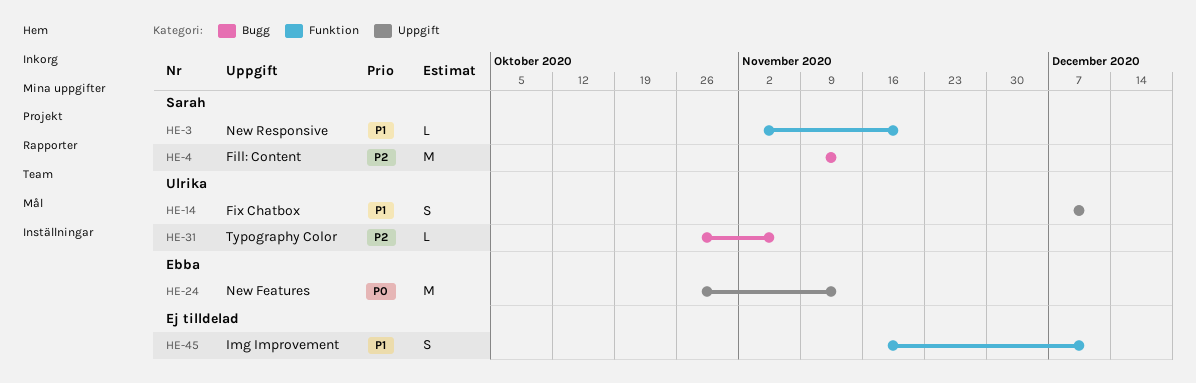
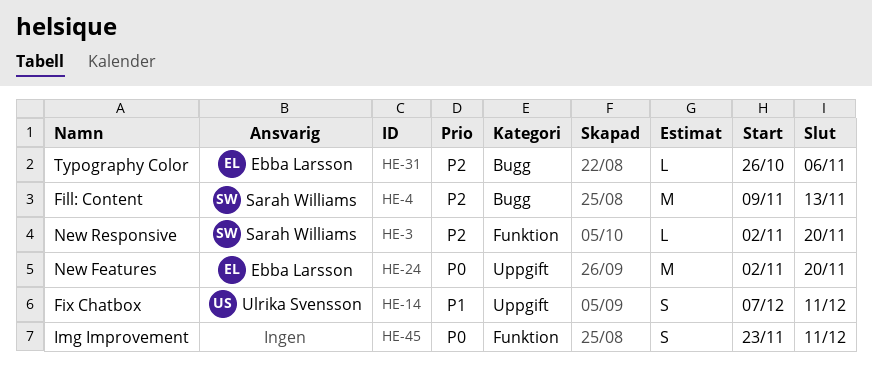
HE-3, priority: P1 -> P2
HE-24, start: Oct 26 -> Nov 2
HE-24, due: Nov 13 -> Nov 20
HE-31, owner: Ulrika Svensson -> Ebba Larsson
HE-45, priority: P1 -> P0
HE-45, start: Nov 16 -> Nov 23

